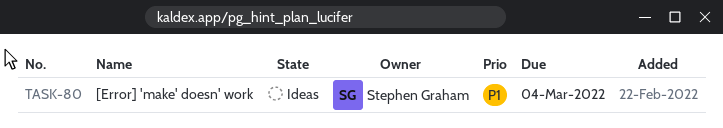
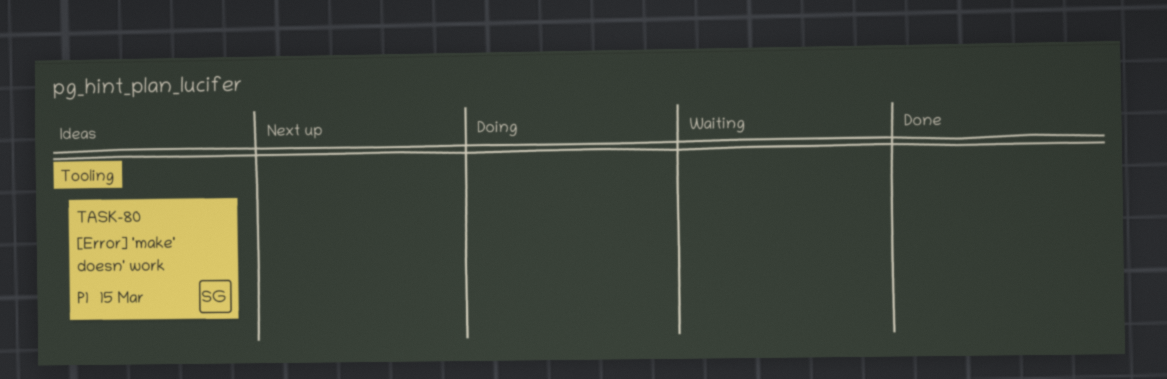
TASK-80, due: Mar 4 -> Mar 15

